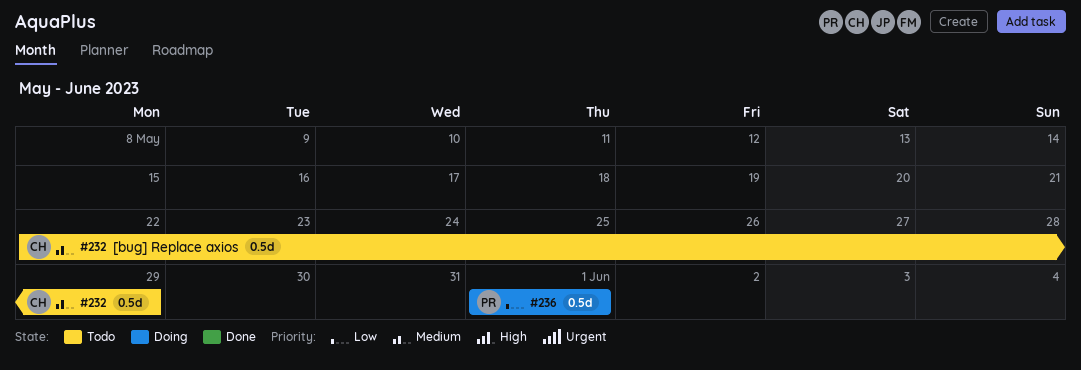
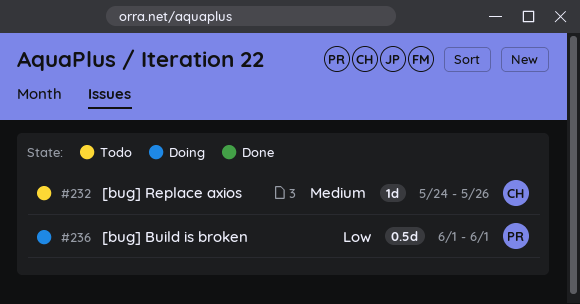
#232, estimate: 0.5d -> 1d
#232, start: May 22 -> May 24
#232, due: May 29 -> May 26

